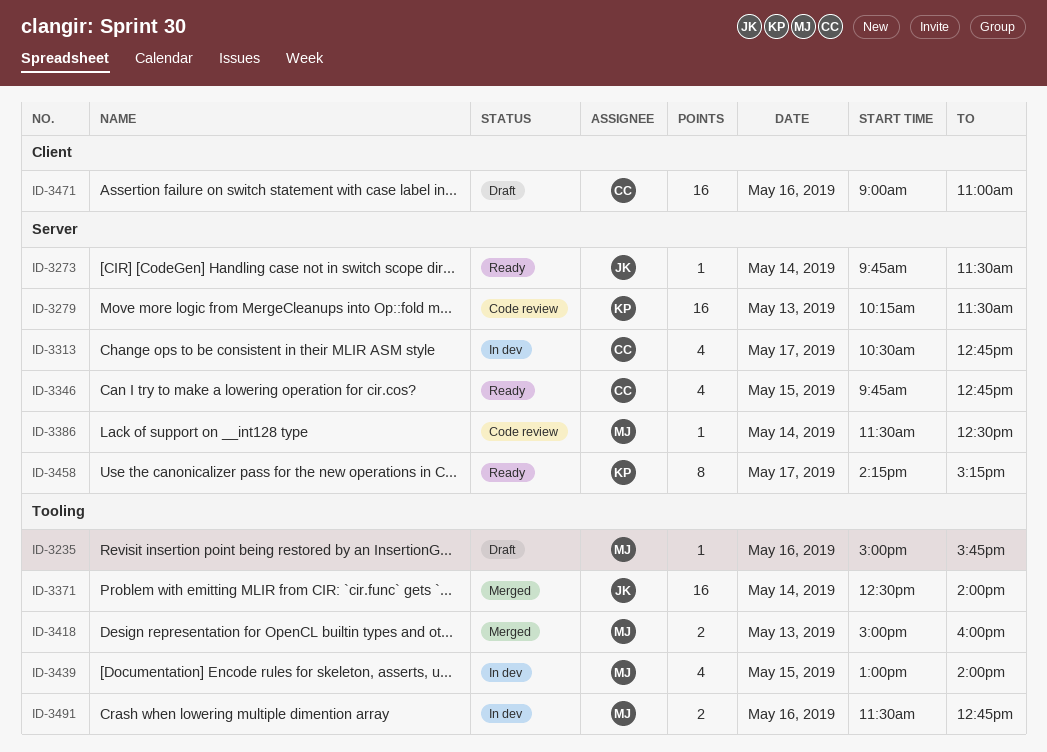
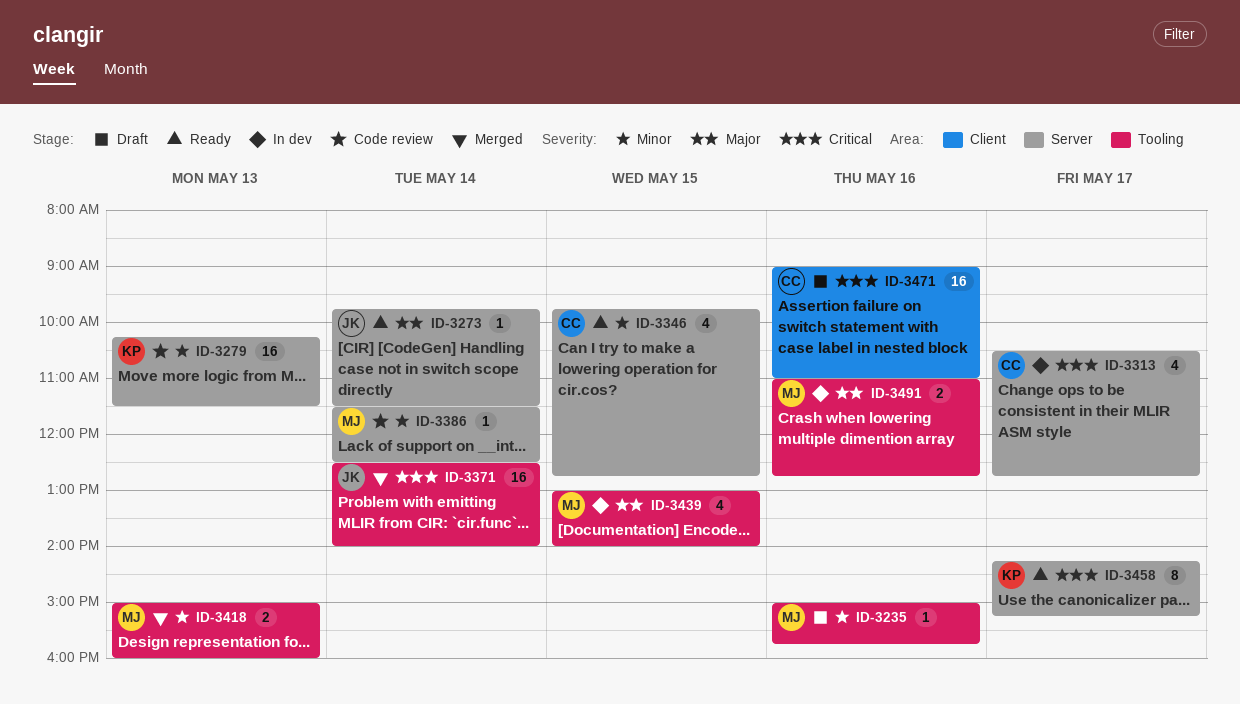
ID-3491, begins: 11:30 -> 11:00

